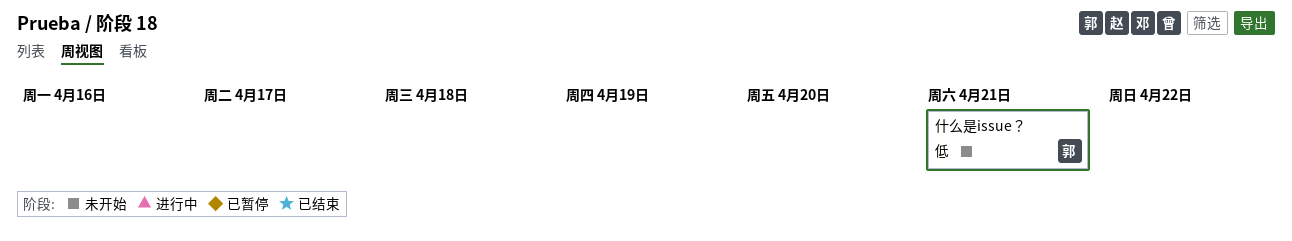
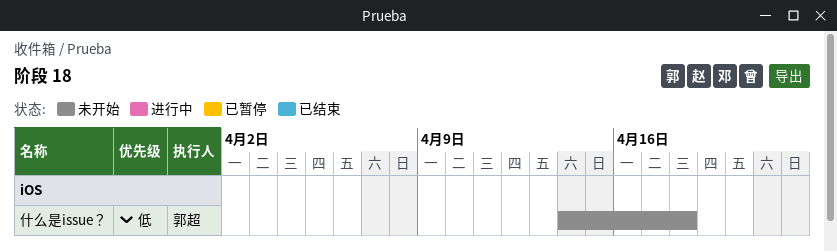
什么是issue？, due: Apr 21 -> Apr 18

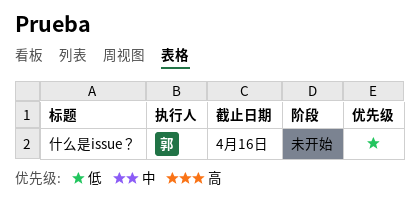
什么是issue？, due: Apr 18 -> Apr 16

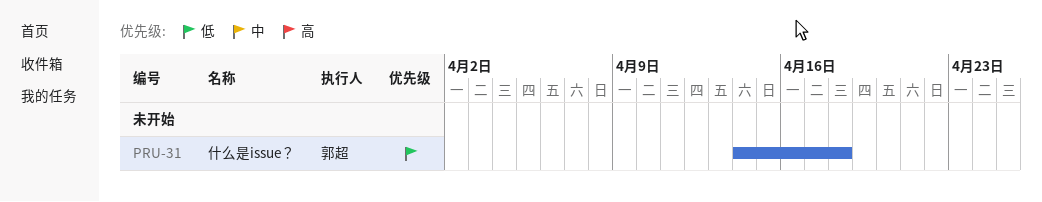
什么是issue？, due: Apr 16 -> Apr 18

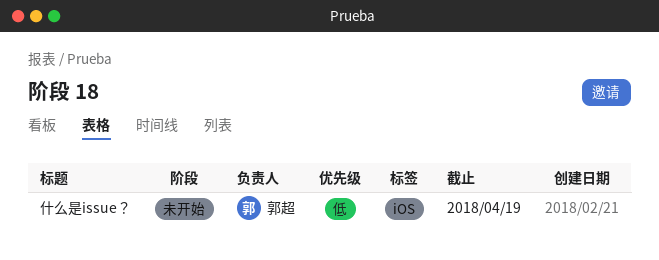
什么是issue？, due: Apr 18 -> Apr 19

